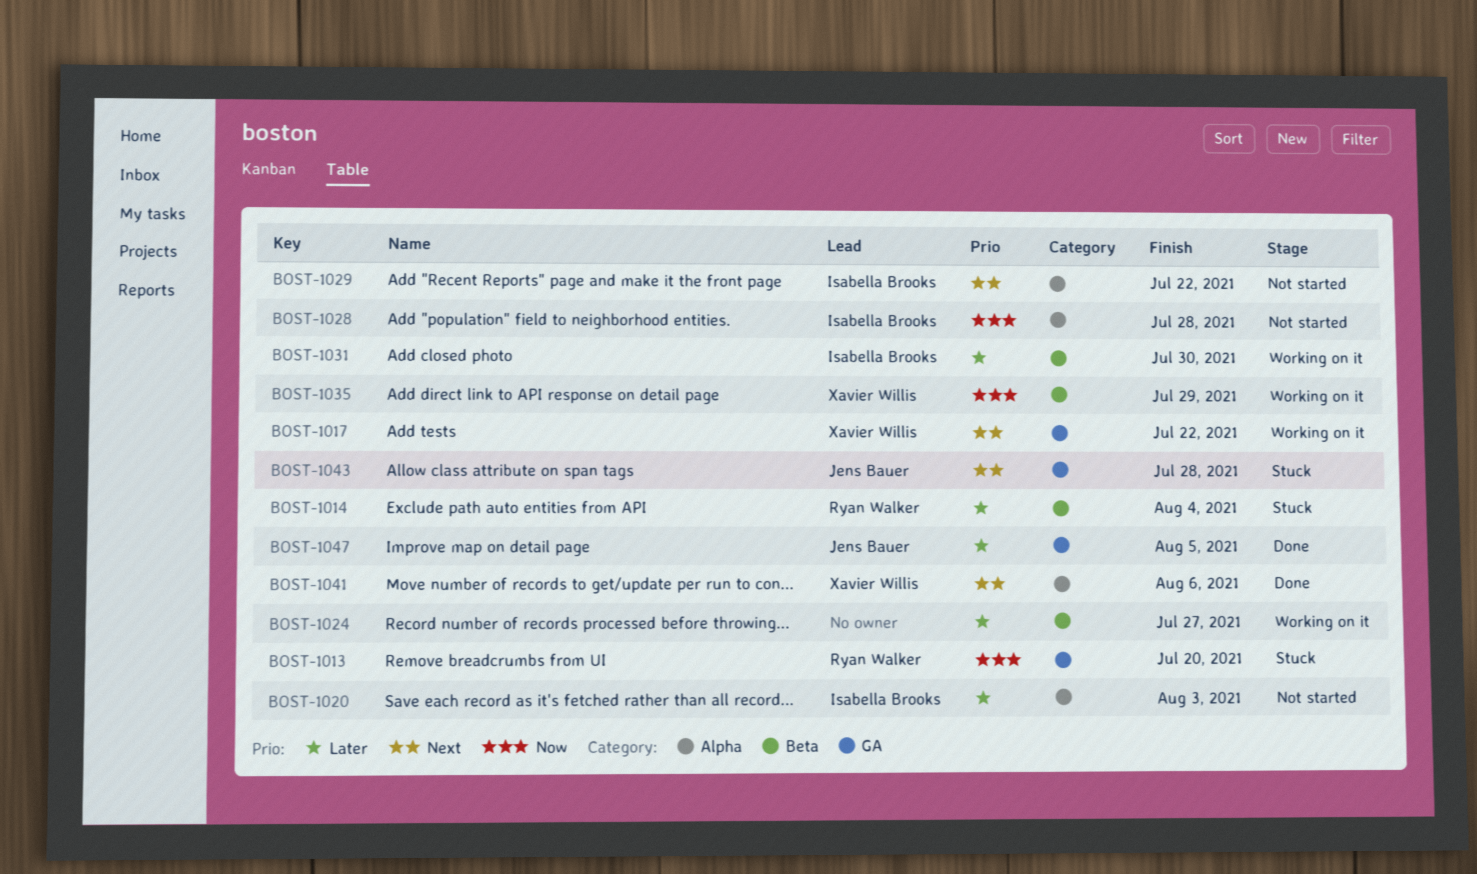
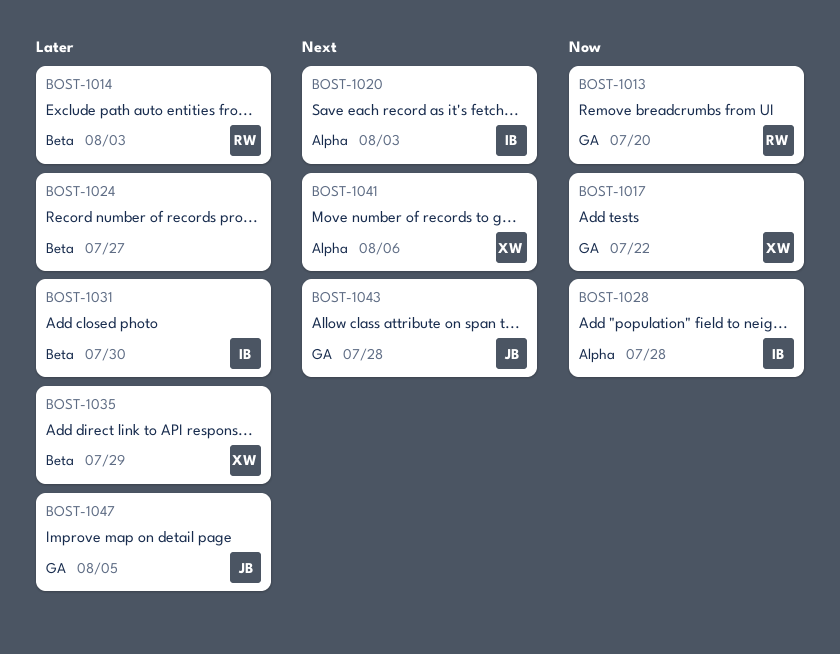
BOST-1014, due: Aug 4 -> Aug 3
BOST-1017, priority: Next -> Now
BOST-1020, priority: Later -> Next
BOST-1029: present -> none
BOST-1035, priority: Now -> Later

